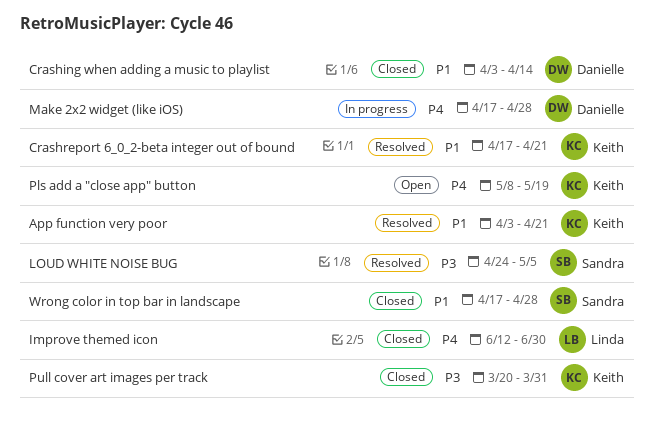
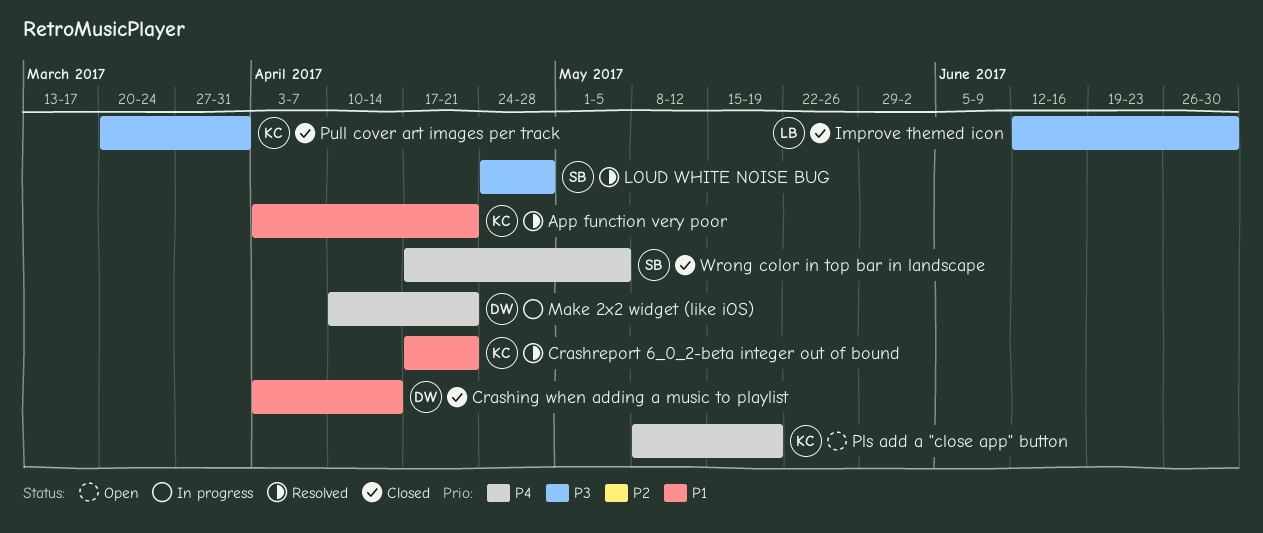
Improve themed icon, priority: P4 -> P3
LOUD WHITE NOISE BUG, due: May 5 -> Apr 28
Make 2x2 widget (like iOS), start: Apr 17 -> Apr 10
Make 2x2 widget (like iOS), due: Apr 28 -> Apr 21
Wrong color in top bar in landscape, priority: P1 -> P4
Wrong color in top bar in landscape, due: Apr 28 -> May 5

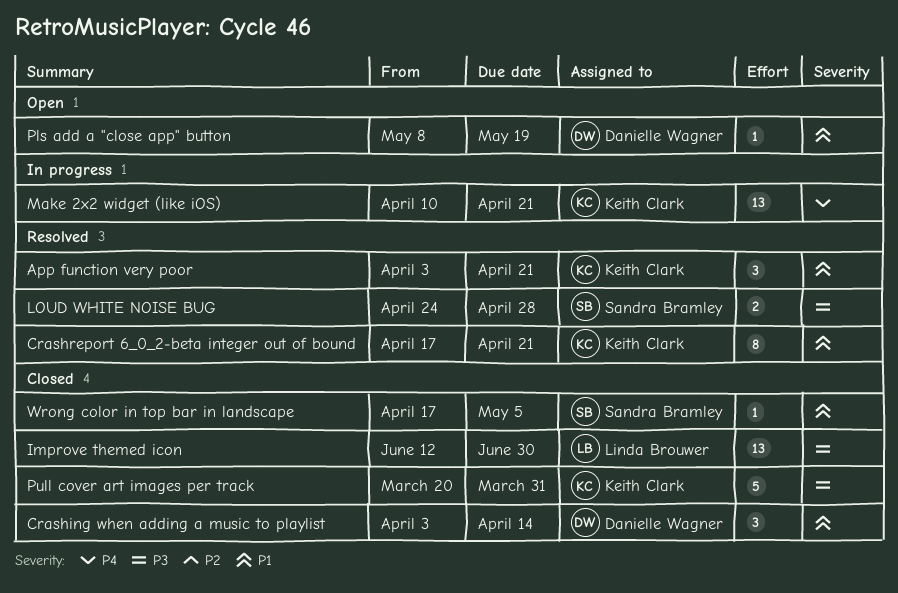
Make 2x2 widget (like iOS), owner: Danielle Wagner -> Keith Clark
Pls add a "close app" button, owner: Keith Clark -> Danielle Wagner
Pls add a "close app" button, priority: P4 -> P1
Wrong color in top bar in landscape, priority: P4 -> P1

